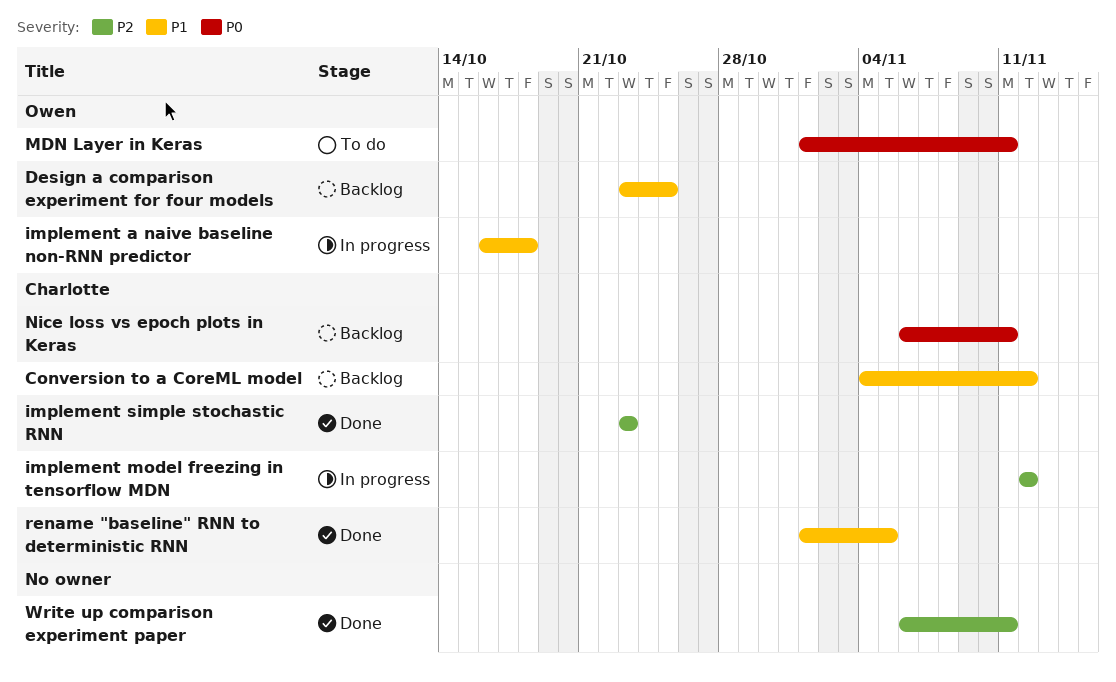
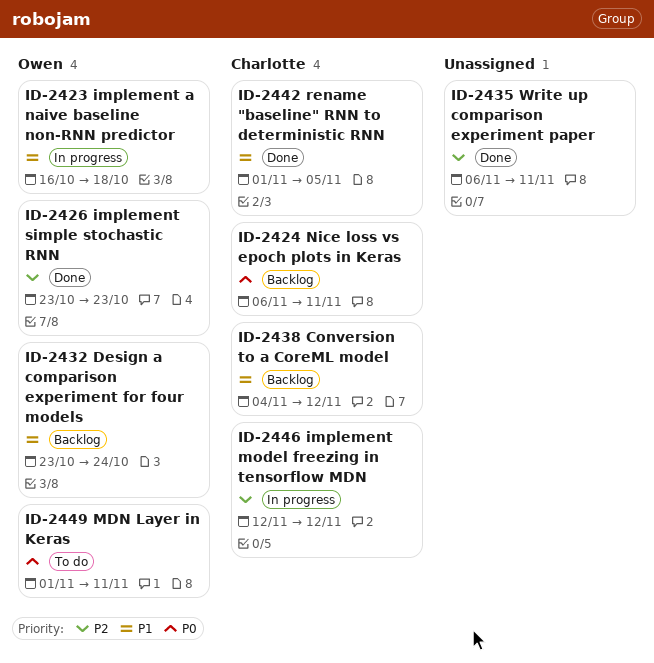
Design a comparison experiment for four models, due: Oct 25 -> Oct 24
implement simple stochastic RNN, owner: Charlotte -> Owen

